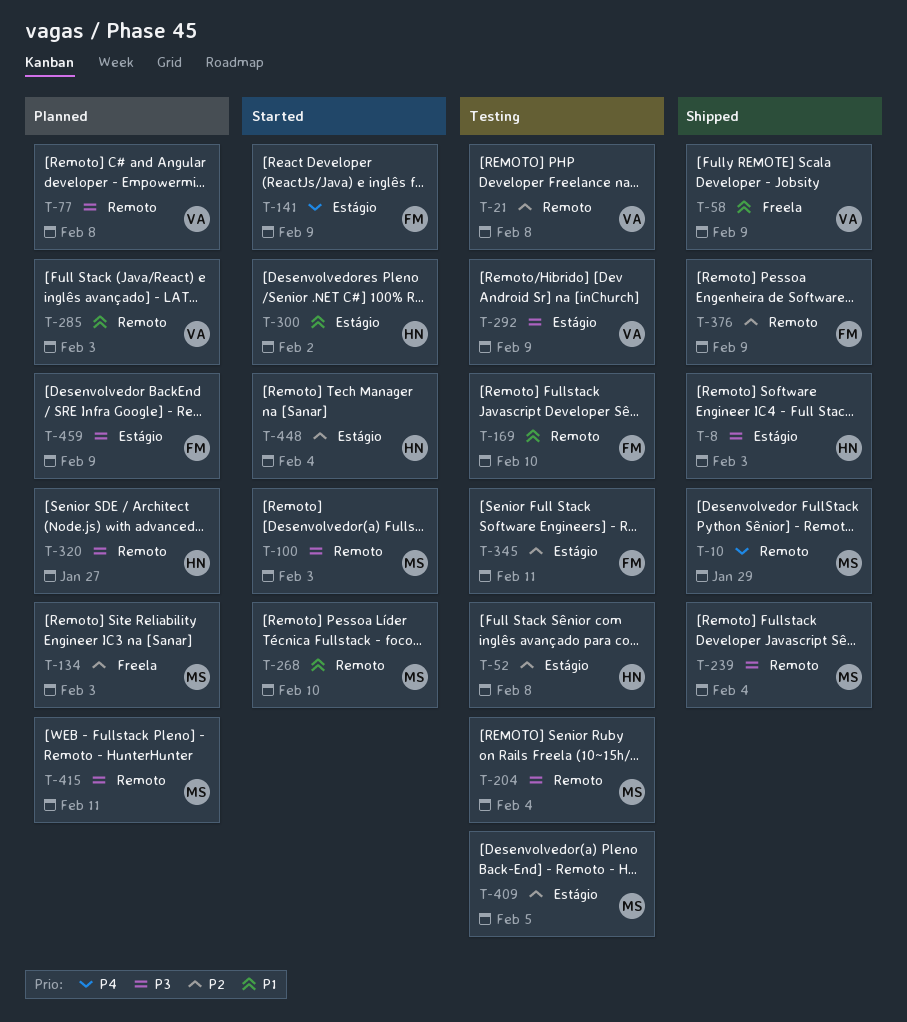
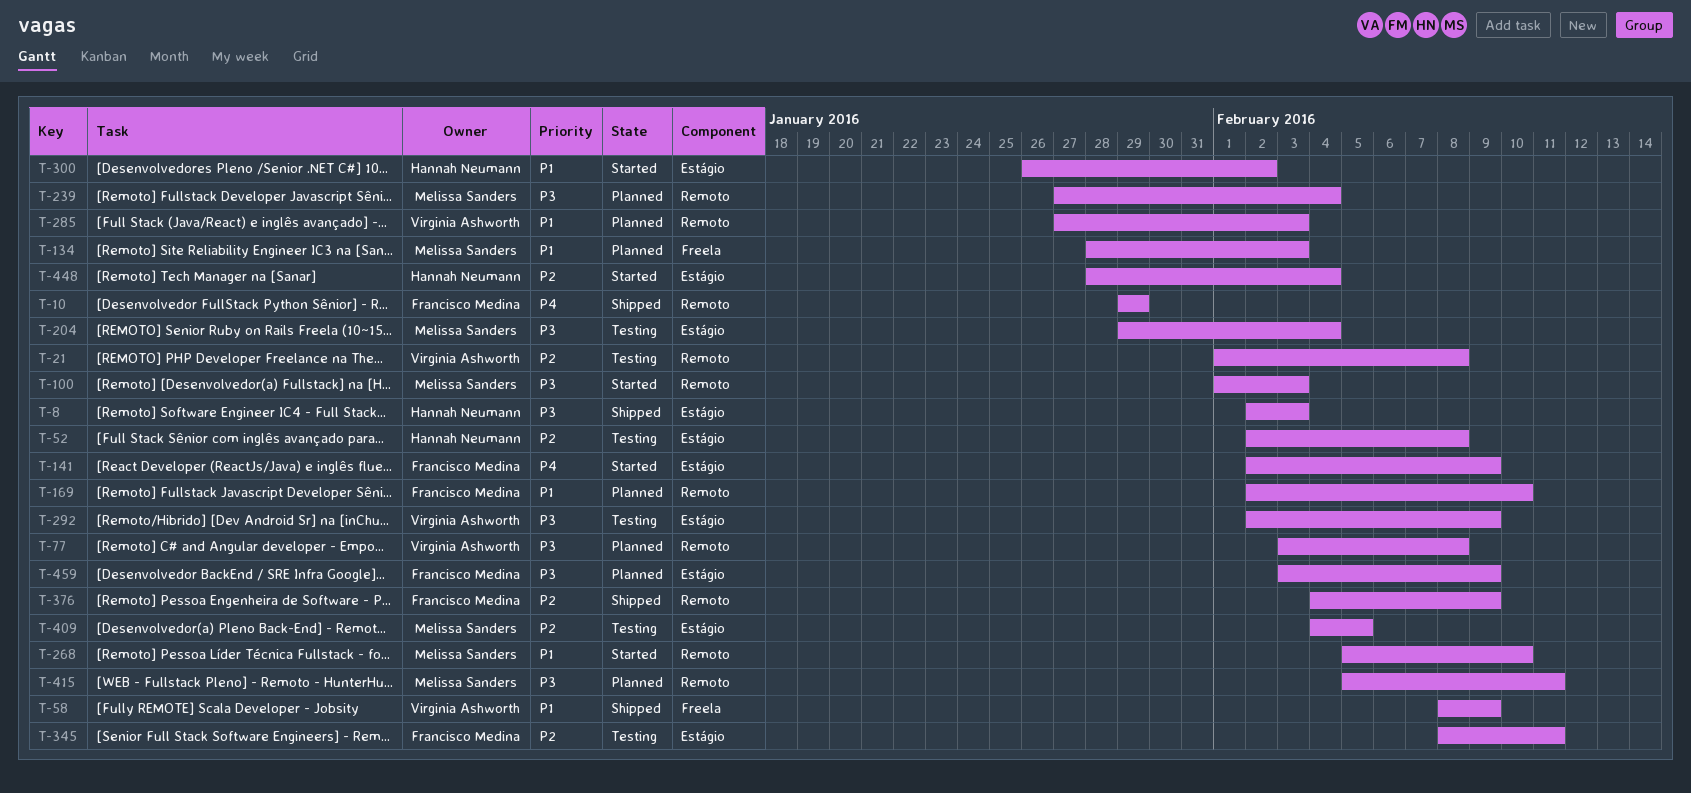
T-10, owner: Melissa Sanders -> Francisco Medina
T-134, priority: P2 -> P1
T-169, status: Testing -> Planned
T-204, label: Remoto -> Estágio
T-239, status: Shipped -> Planned
T-320: present -> none

